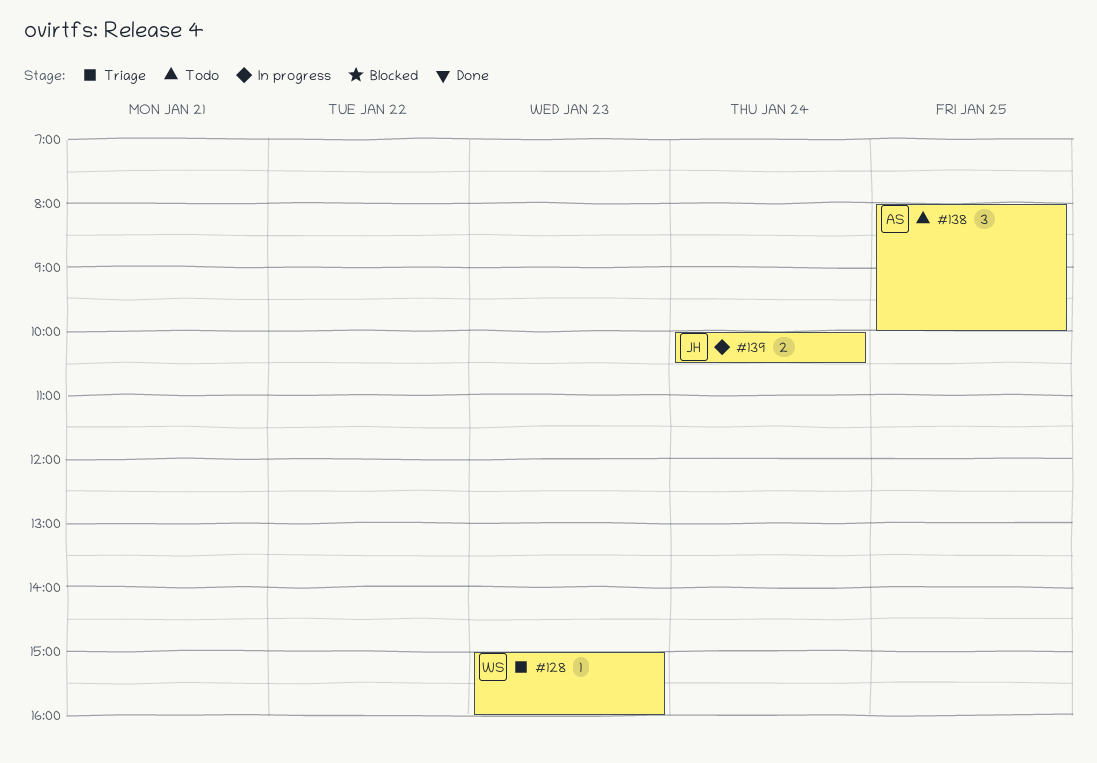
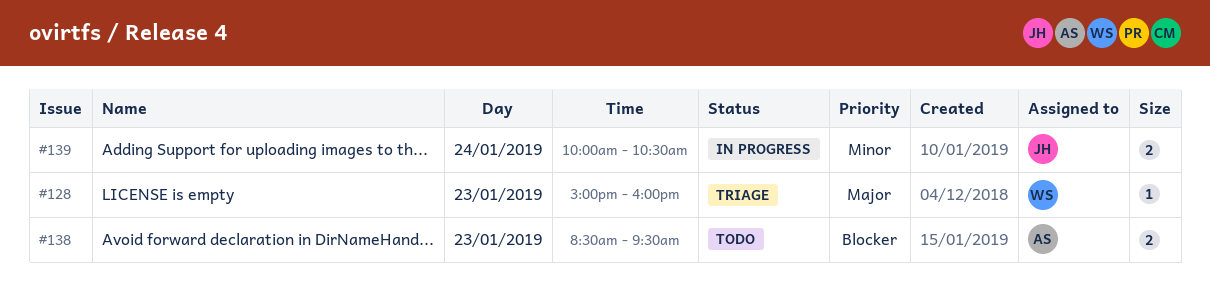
#138, estimate: 3 -> 2
#138, day: Jan 25 -> Jan 23
#138, begins: 08:00 -> 08:30
#138, ends: 10:00 -> 09:30

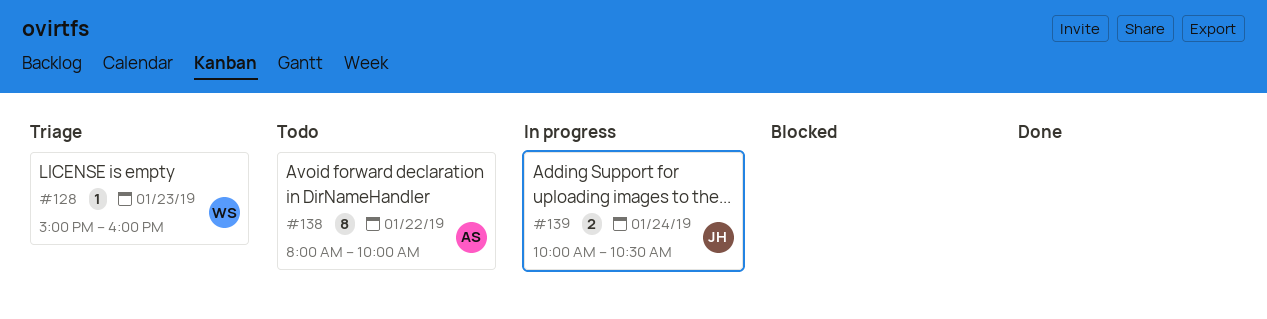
#138, estimate: 2 -> 8
#138, day: Jan 23 -> Jan 22
#138, begins: 08:30 -> 08:00
#138, ends: 09:30 -> 10:00

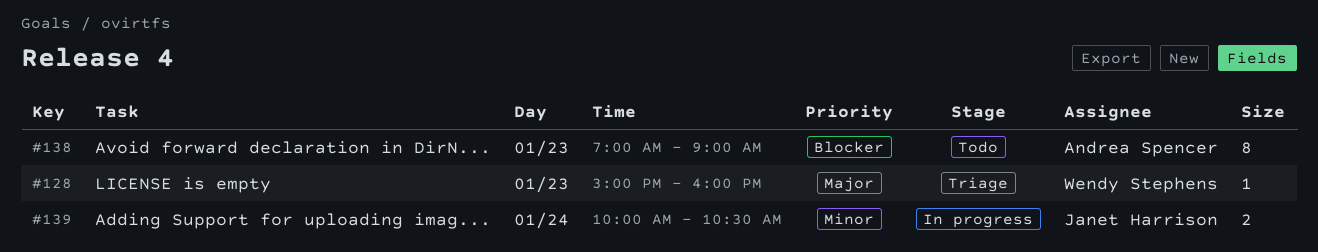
#138, day: Jan 22 -> Jan 23
#138, begins: 08:00 -> 07:00
#138, ends: 10:00 -> 09:00

